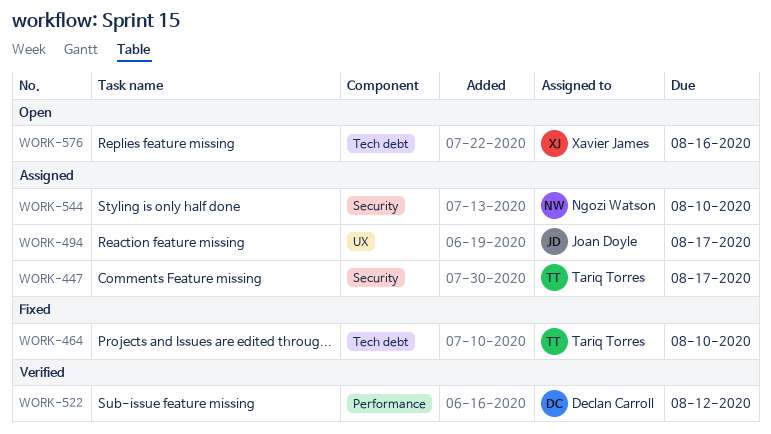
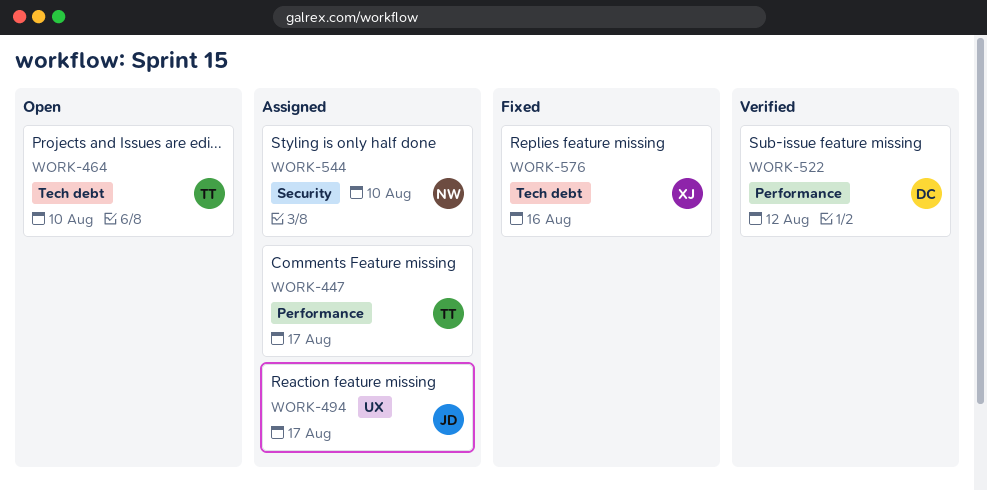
WORK-447, label: Security -> Performance
WORK-464, status: Fixed -> Open
WORK-576, status: Open -> Fixed

